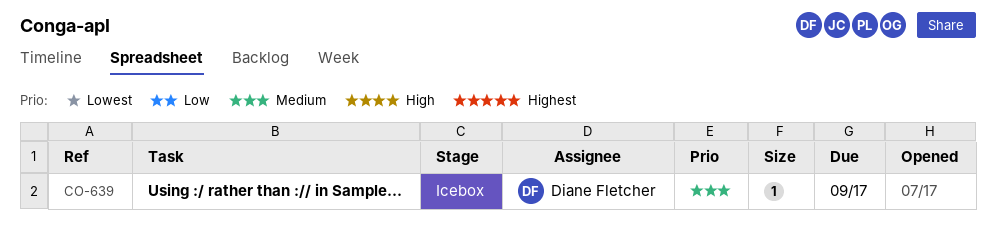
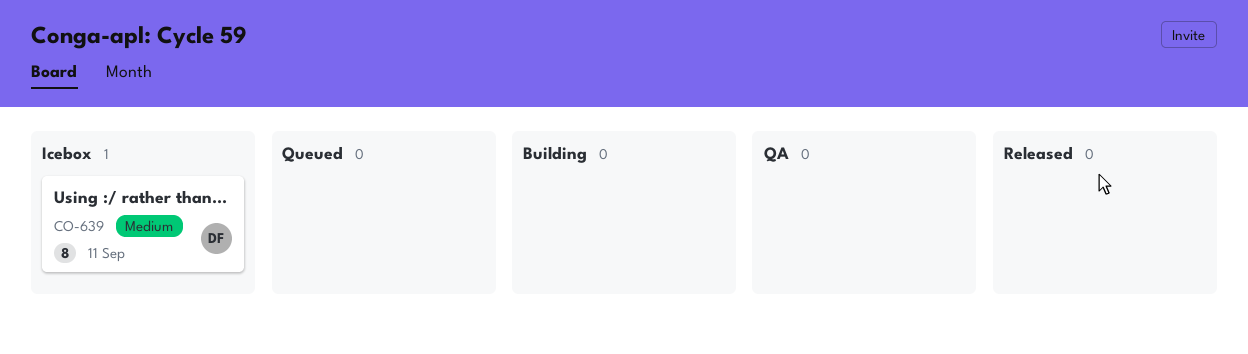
CO-639, estimate: 1 -> 8
CO-639, due: Sep 17 -> Sep 11

